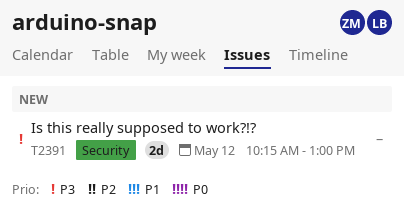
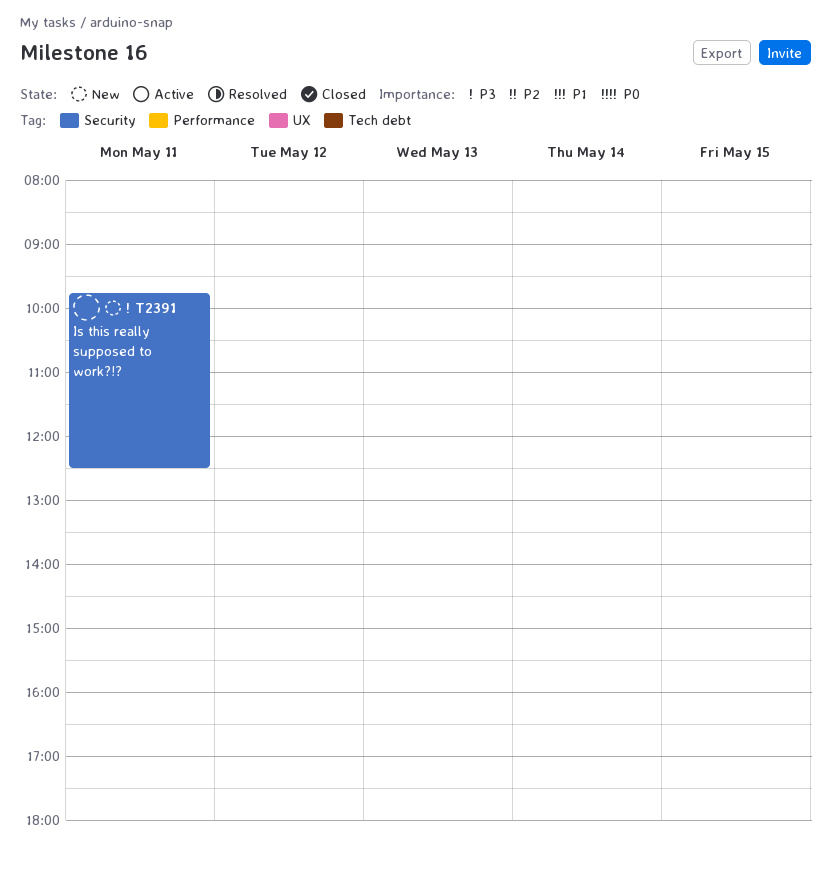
T2391, day: May 12 -> May 11
T2391, begins: 10:15 -> 09:45
T2391, ends: 13:00 -> 12:30

